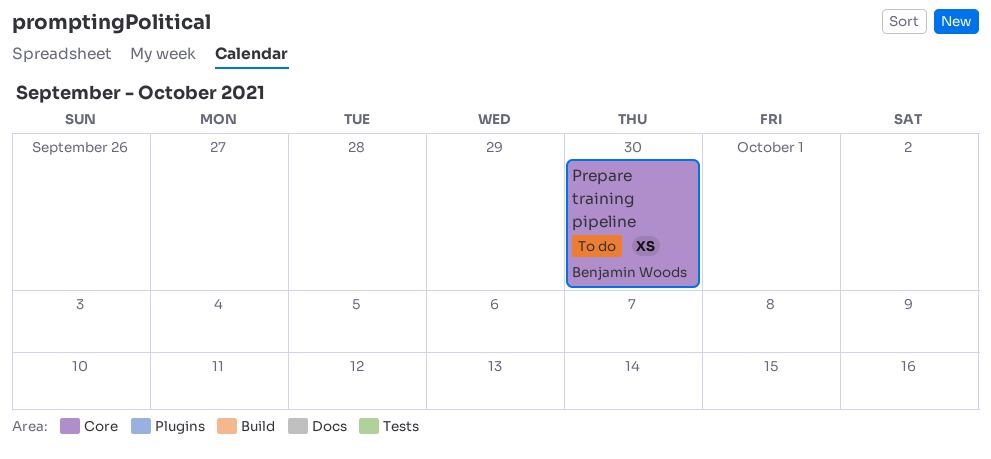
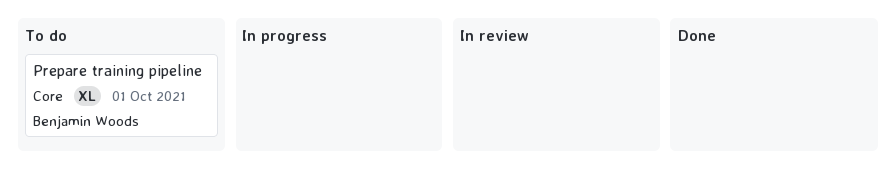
Prepare training pipeline, estimate: XS -> XL
Prepare training pipeline, due: Sep 30 -> Oct 1

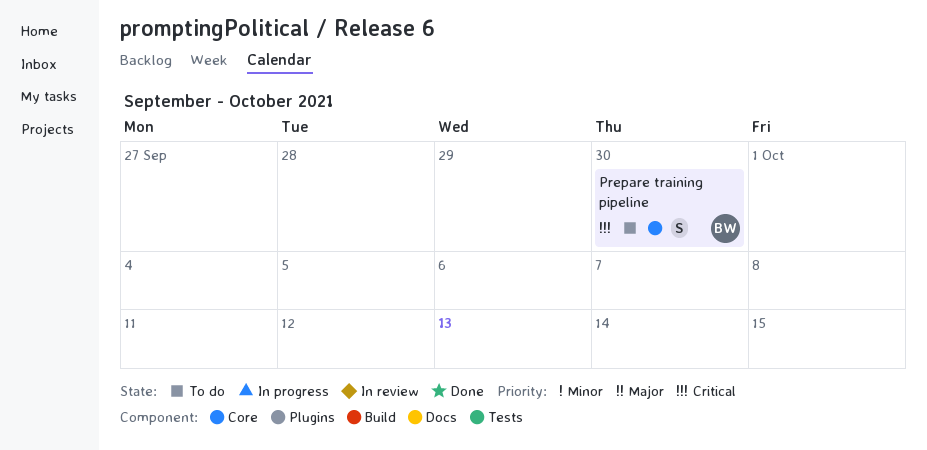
Prepare training pipeline, estimate: XL -> S
Prepare training pipeline, due: Oct 1 -> Sep 30

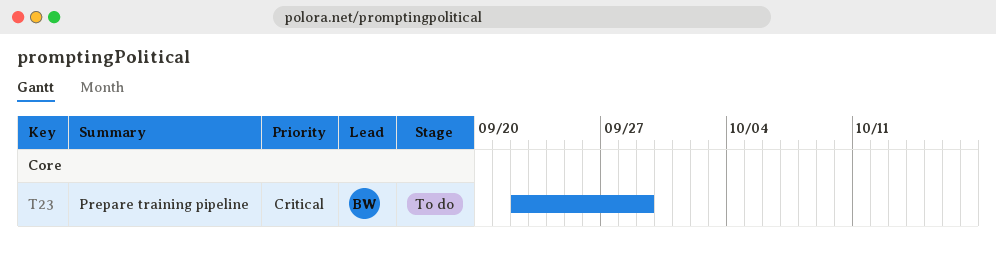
Prepare training pipeline, due: Sep 30 -> Sep 29

